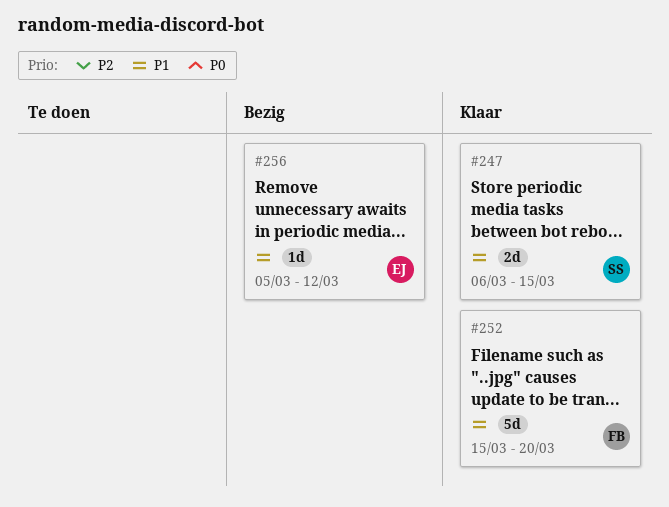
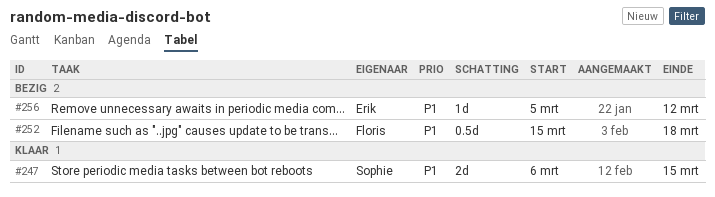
#252, status: Klaar -> Bezig
#252, estimate: 5d -> 0.5d
#252, due: Mar 20 -> Mar 18

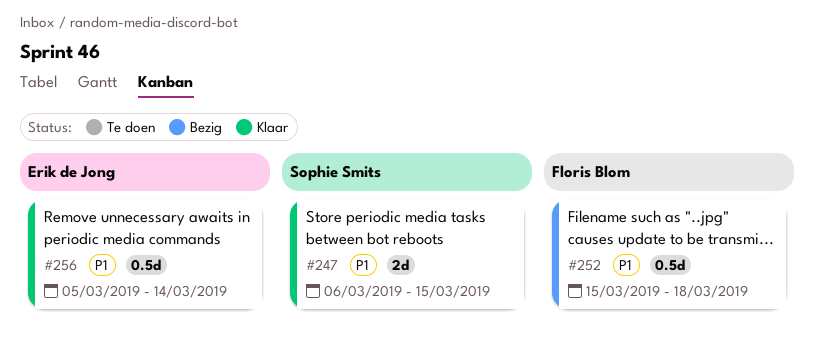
#256, status: Bezig -> Klaar
#256, estimate: 1d -> 0.5d
#256, due: Mar 12 -> Mar 14

